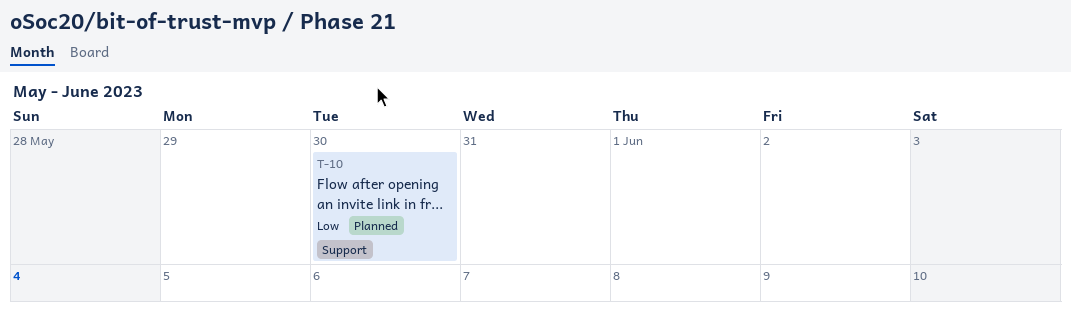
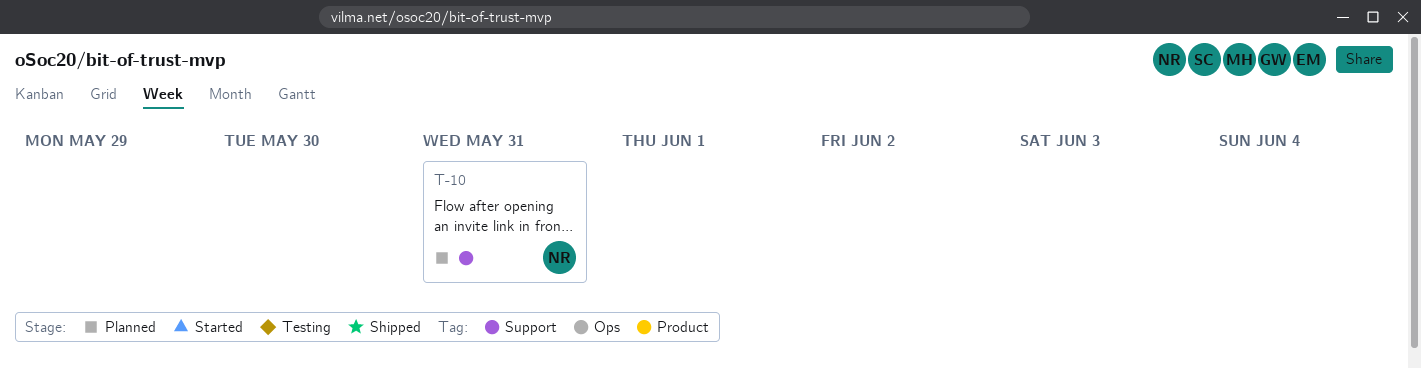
T-10, due: May 30 -> May 31

